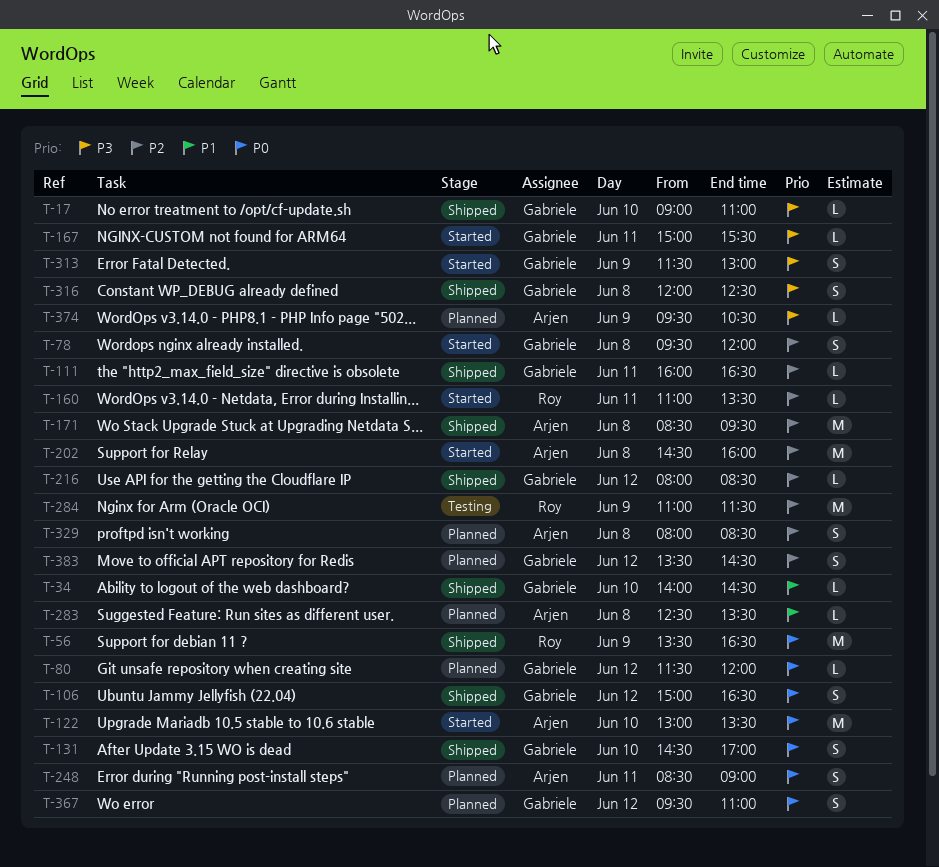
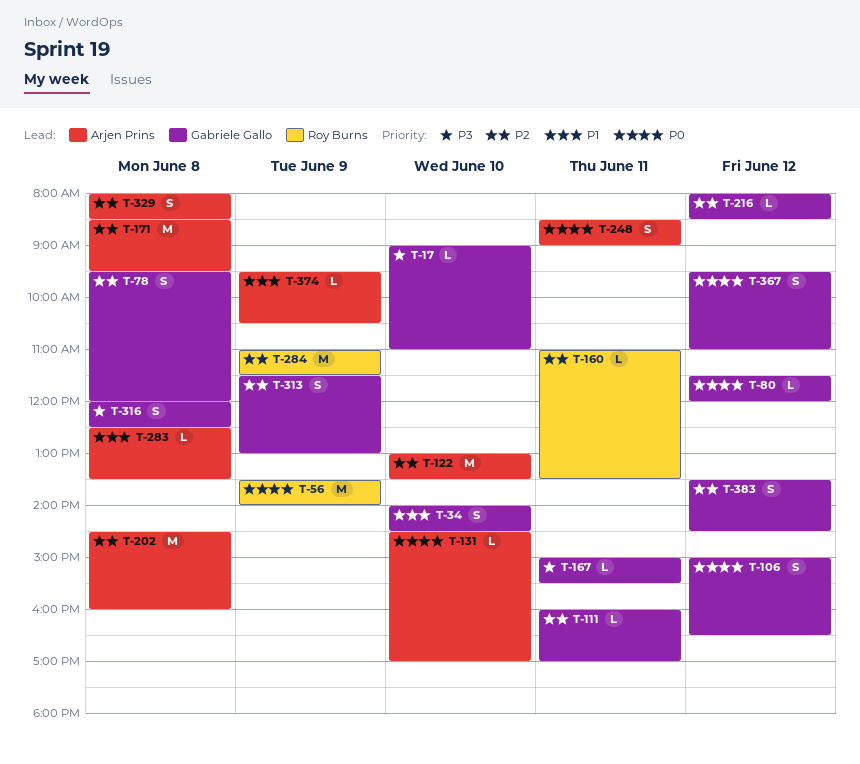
T-34, estimate: L -> S
T-56, ends: 16:30 -> 14:00
T-111, ends: 16:30 -> 17:00
T-122, priority: P0 -> P2
T-131, owner: Gabriele Gallo -> Arjen Prins
T-131, estimate: S -> L
T-313, priority: P3 -> P2
T-374, priority: P3 -> P1

